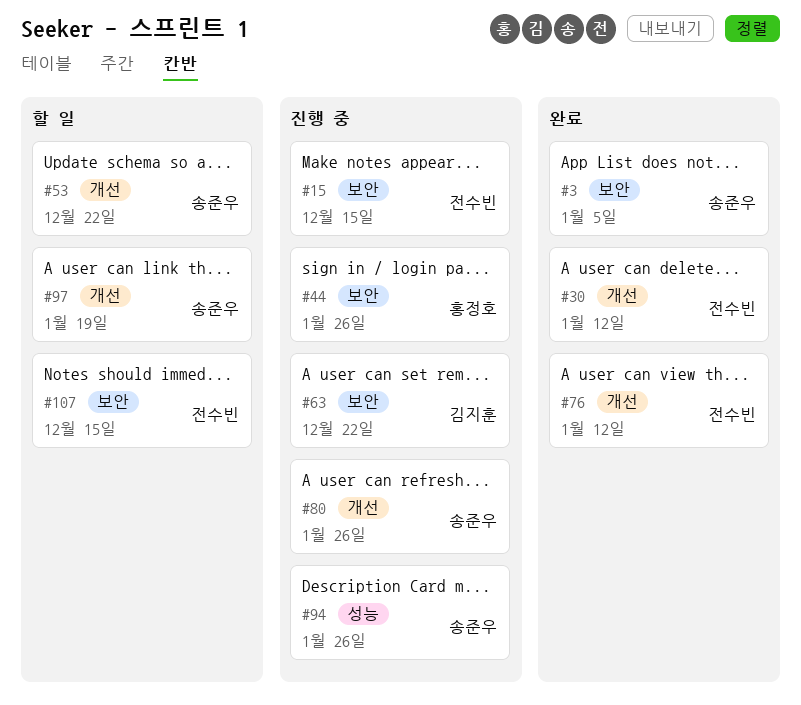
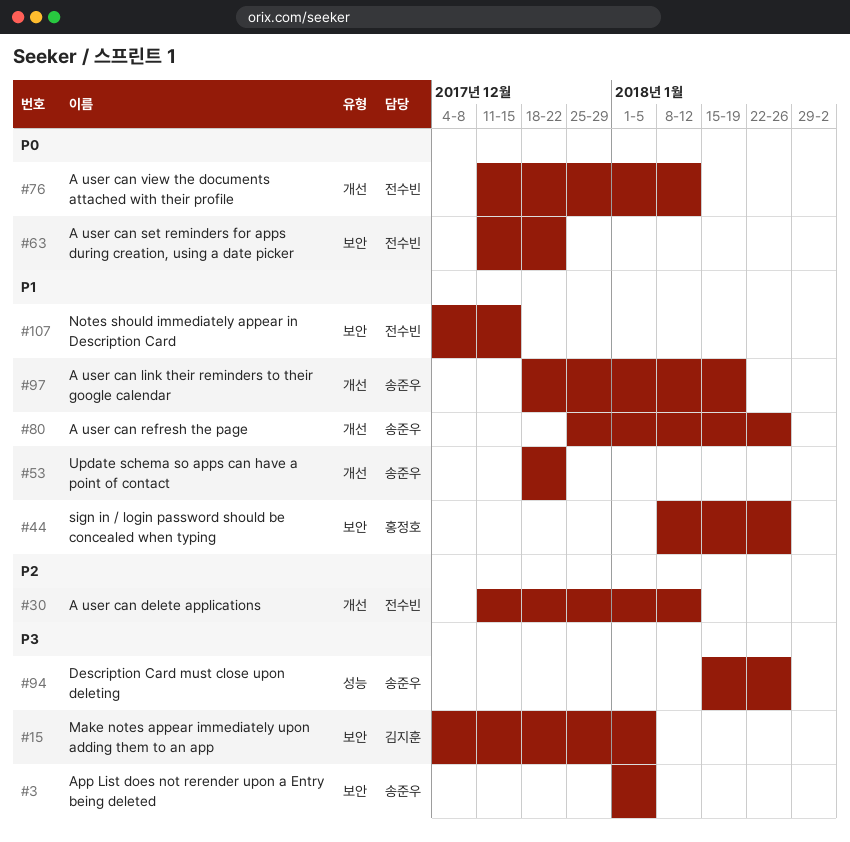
#15, owner: 전수빈 -> 김지훈
#15, due: Dec 15 -> Jan 5
#63, owner: 김지훈 -> 전수빈

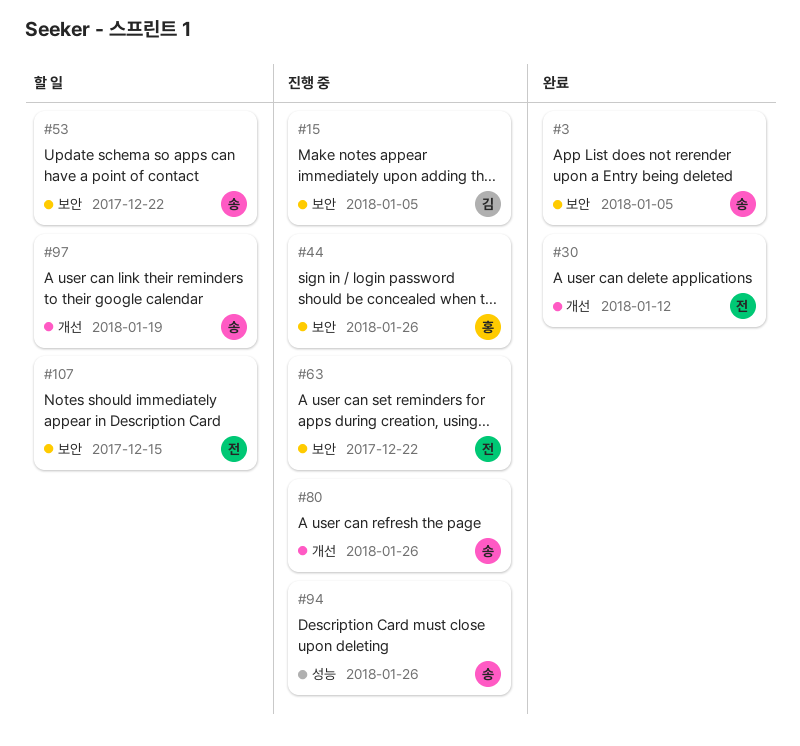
#53, label: 개선 -> 보안
#76: present -> none

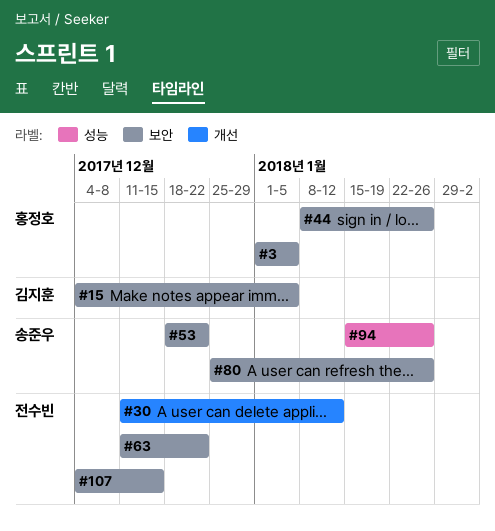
#3, owner: 송준우 -> 홍정호
#80, label: 개선 -> 보안
#97: present -> none

